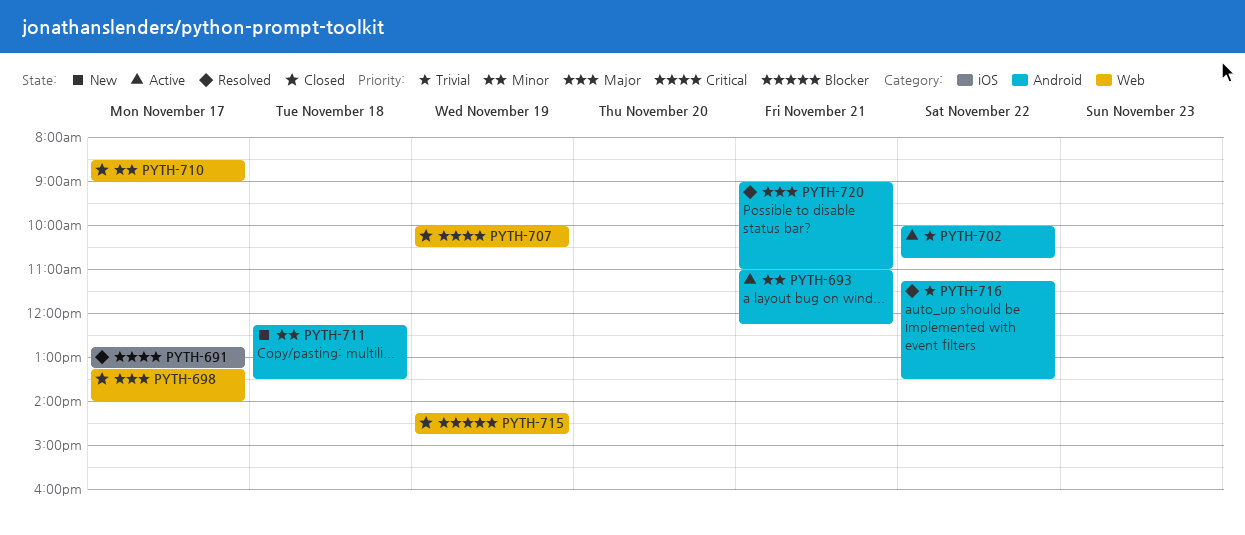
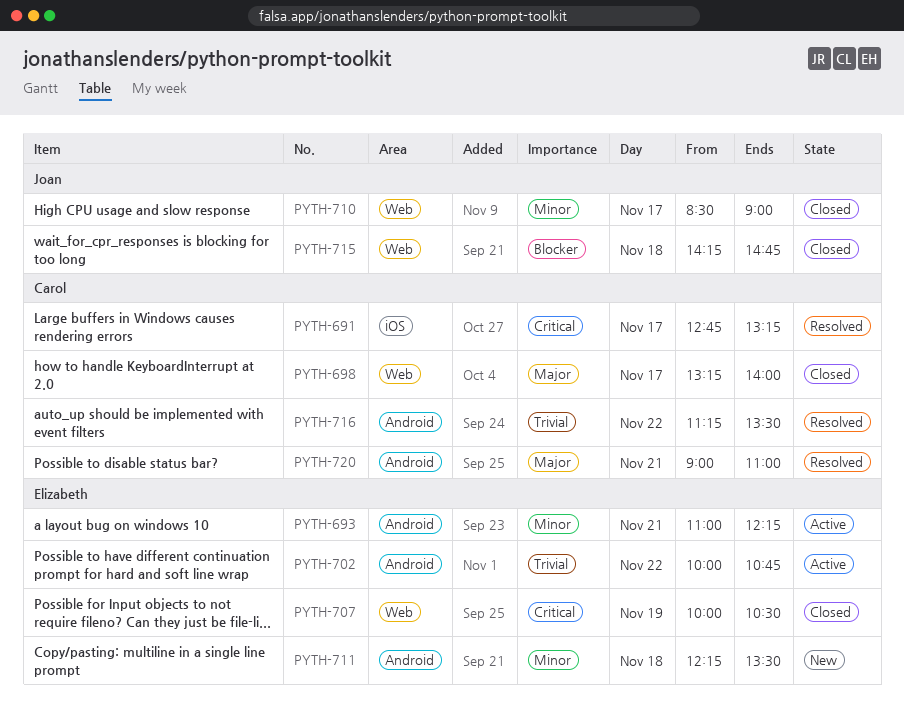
PYTH-715, day: Nov 19 -> Nov 18

